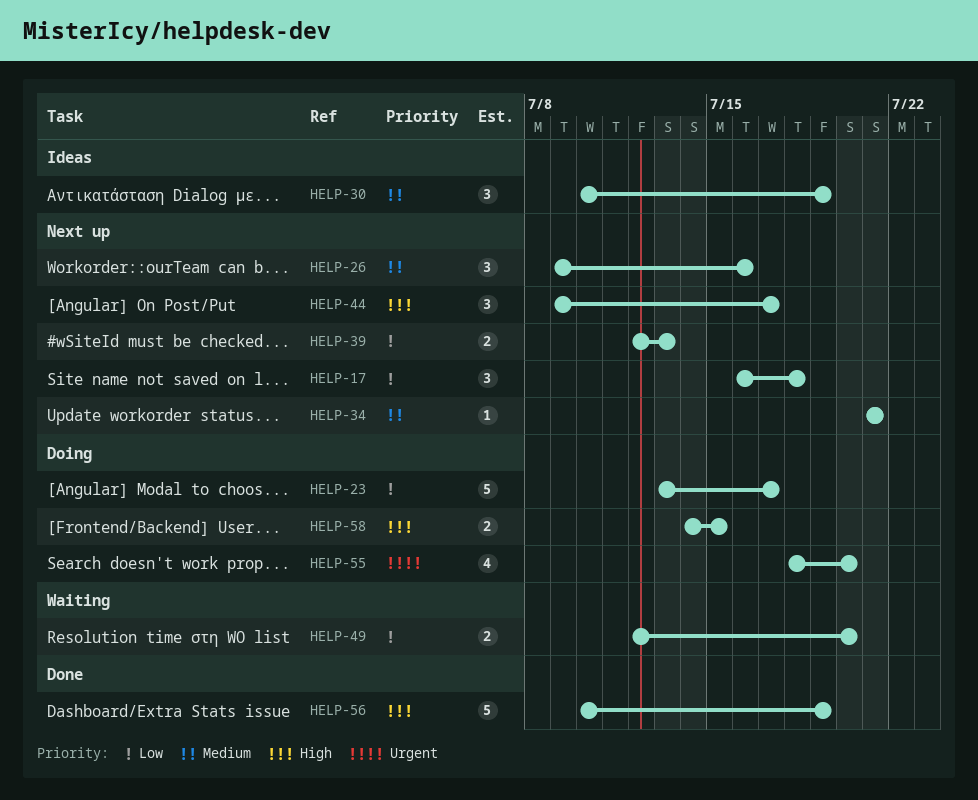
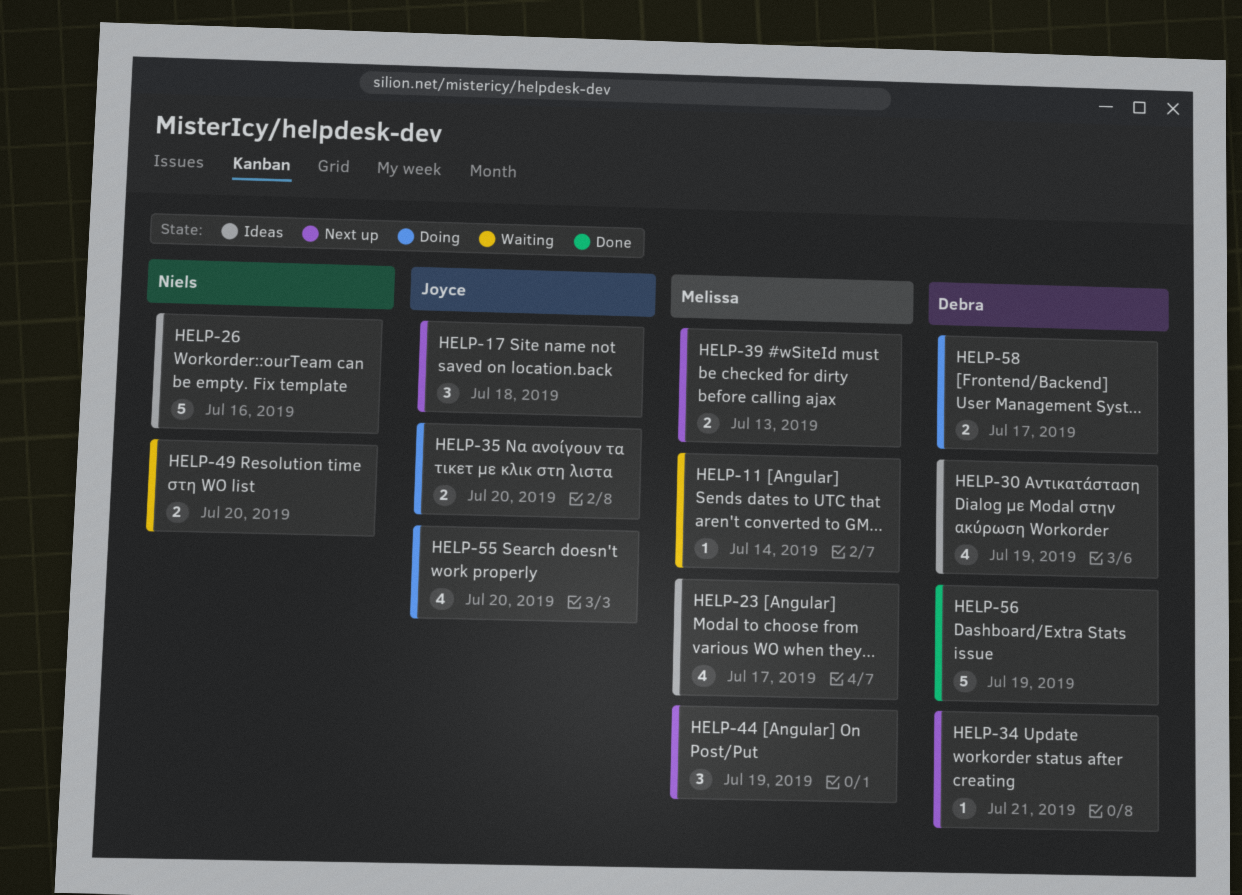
HELP-11: none -> present
HELP-23, status: Doing -> Ideas
HELP-23, estimate: 5 -> 4
HELP-26, status: Next up -> Ideas
HELP-26, estimate: 3 -> 5
HELP-30, estimate: 3 -> 4
HELP-35: none -> present
HELP-44, due: Jul 17 -> Jul 19
HELP-58, due: Jul 15 -> Jul 17

